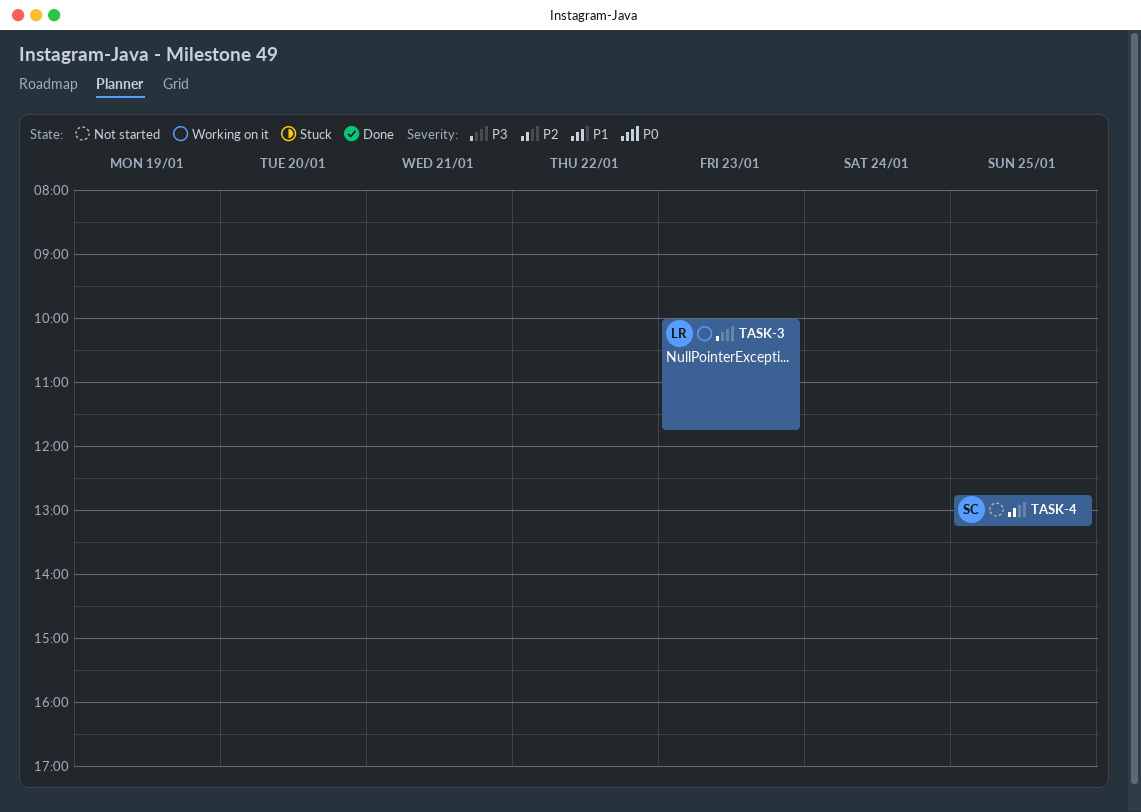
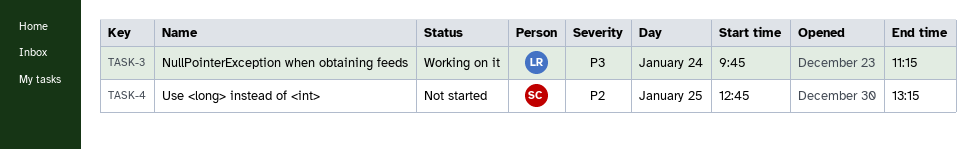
TASK-3, day: Jan 23 -> Jan 24
TASK-3, begins: 10:00 -> 09:45
TASK-3, ends: 11:45 -> 11:15

